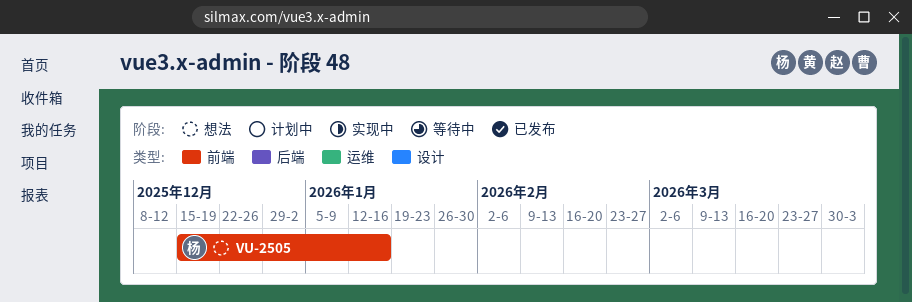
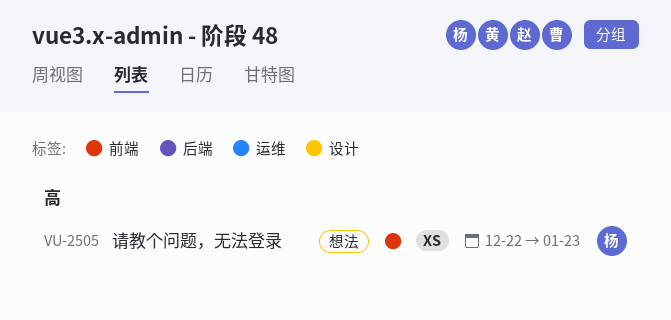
VU-2505, start: Dec 15 -> Dec 22
VU-2505, due: Jan 16 -> Jan 23

